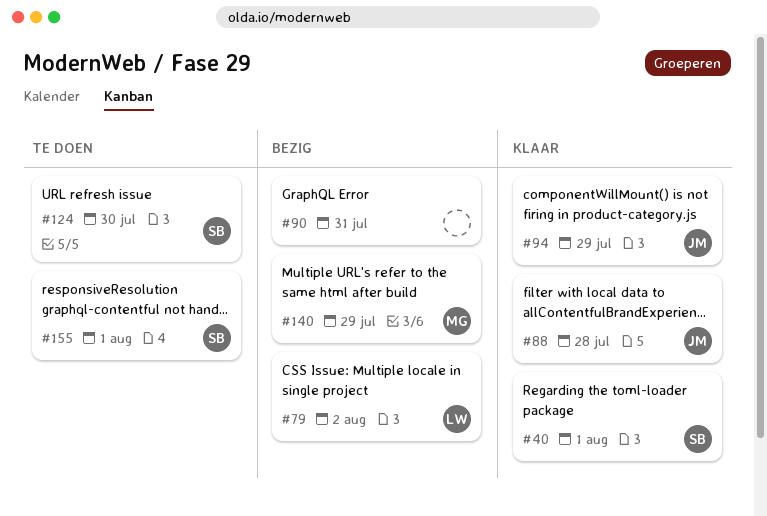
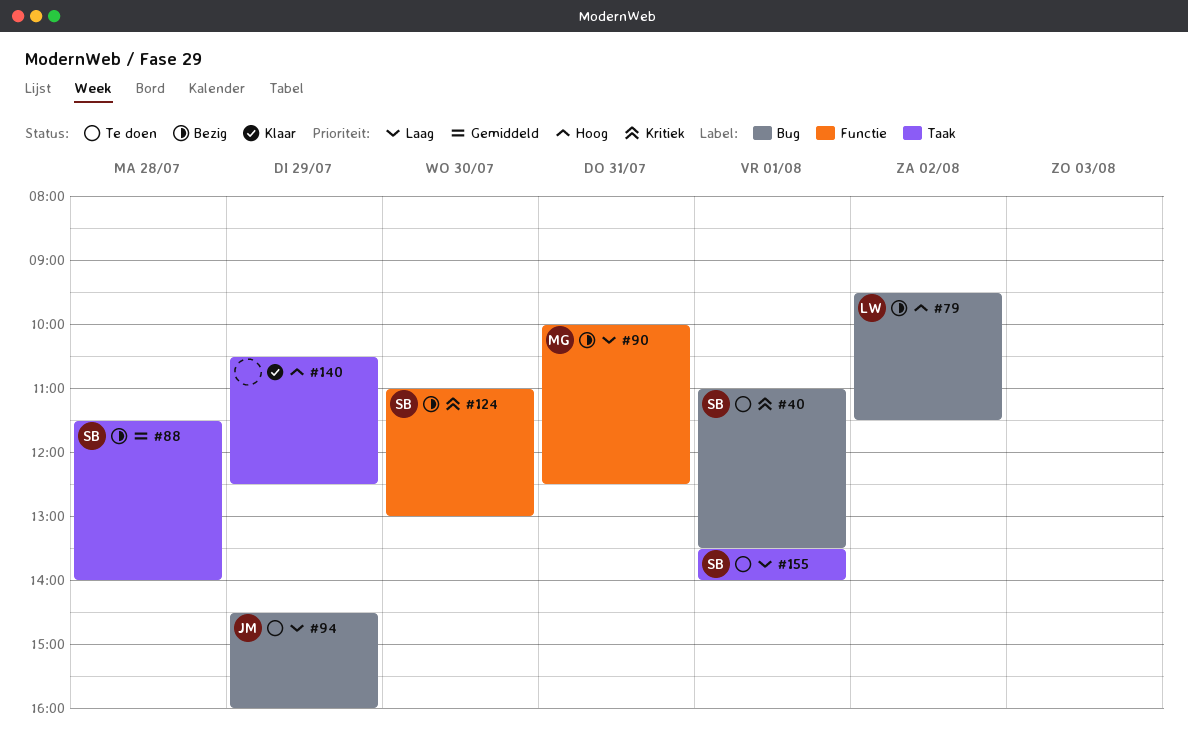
#40, status: Klaar -> Te doen
#88, status: Klaar -> Bezig
#88, owner: JM -> SB
#90, owner: none -> MG
#94, status: Klaar -> Te doen
#124, status: Te doen -> Bezig
#140, status: Bezig -> Klaar
#140, owner: MG -> none

